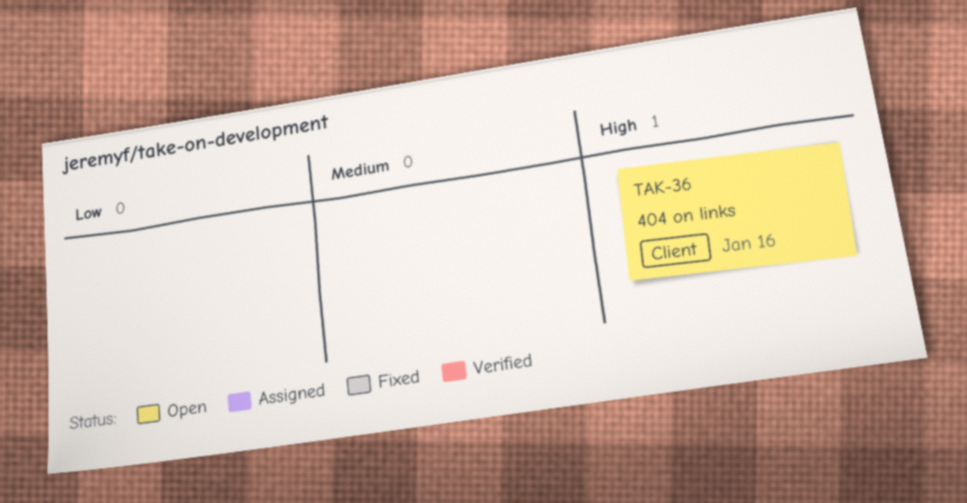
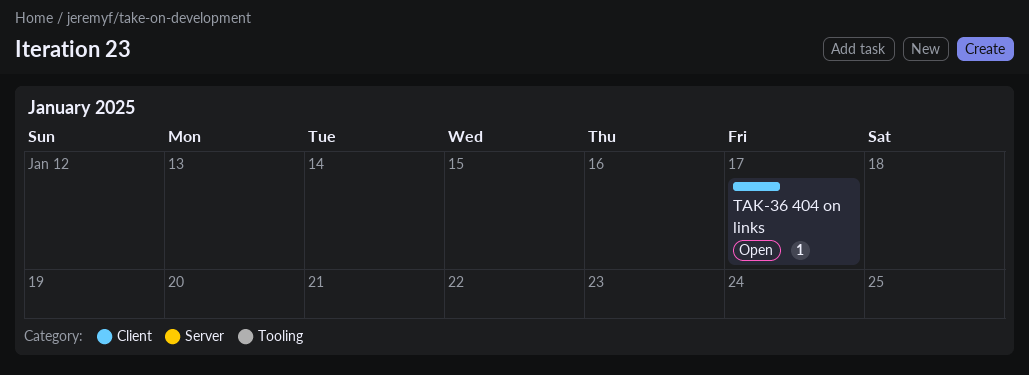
TAK-36, due: Jan 16 -> Jan 17

